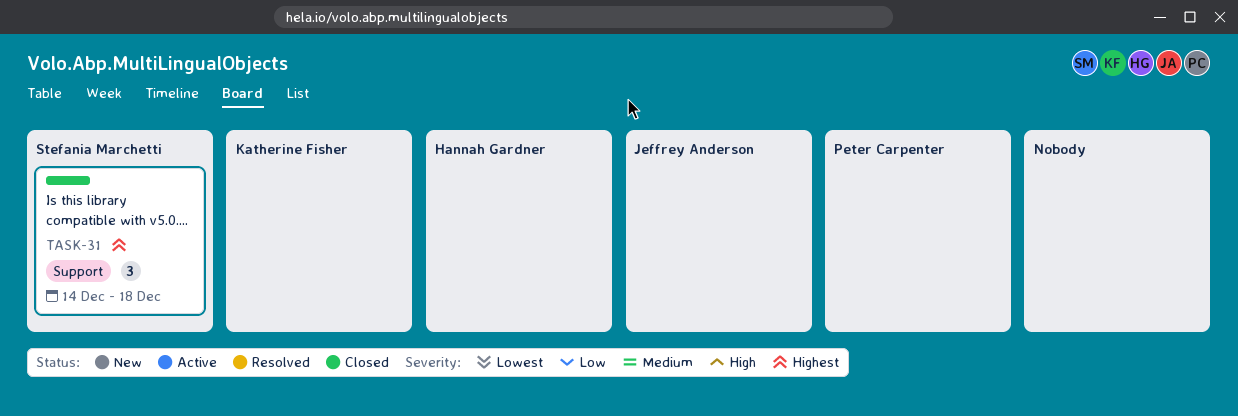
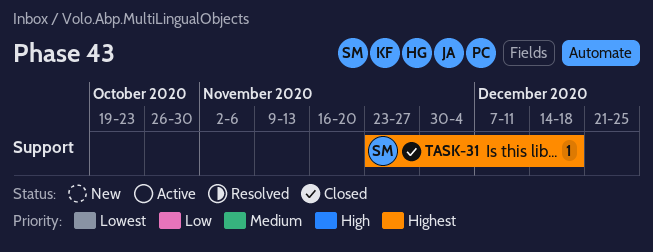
TASK-31, estimate: 3 -> 1
TASK-31, start: Dec 14 -> Nov 23

